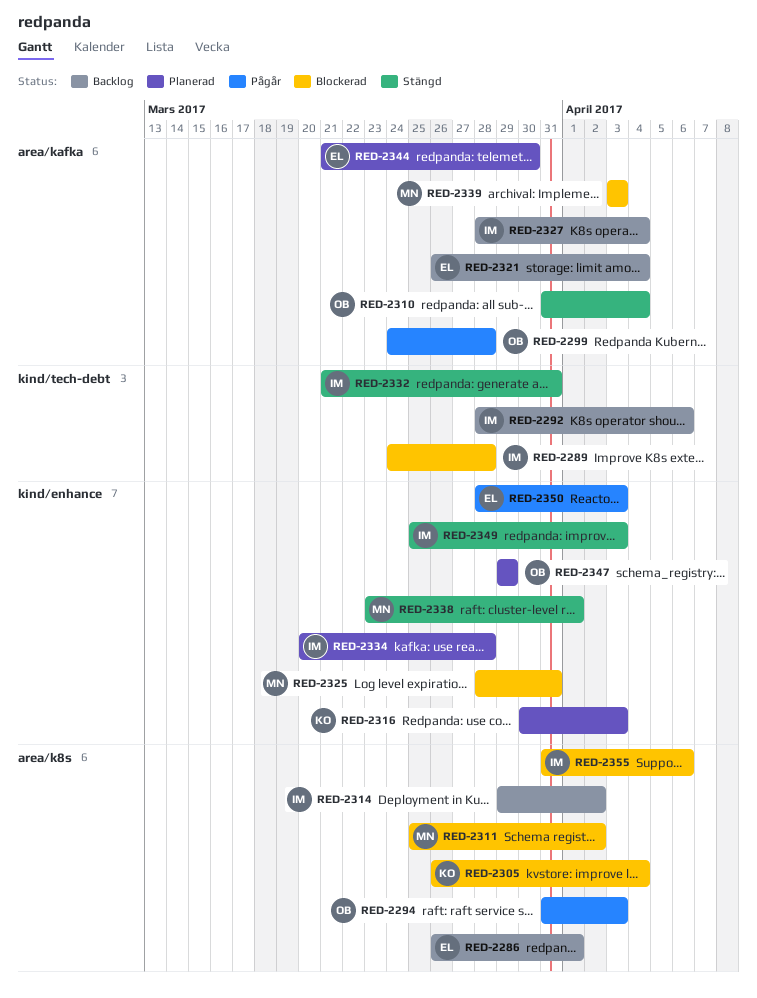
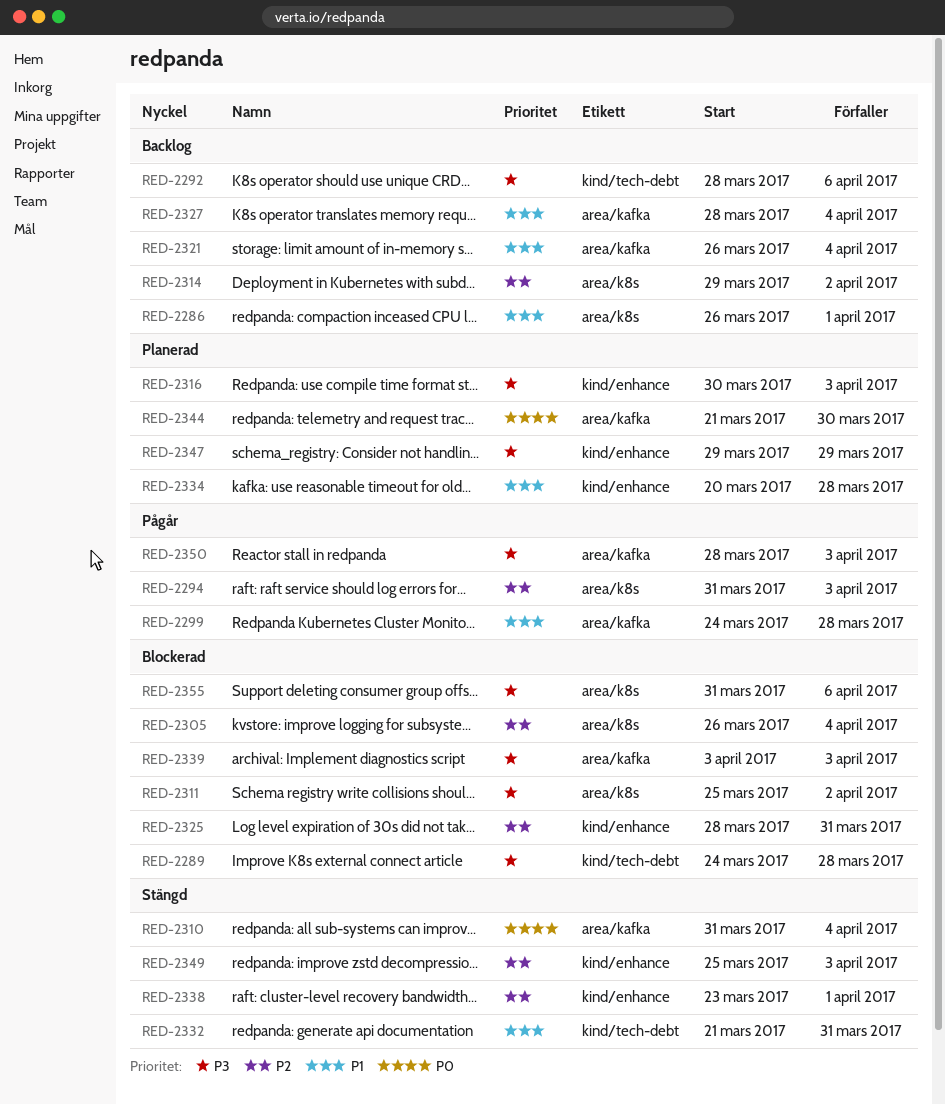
RED-2350, label: kind/enhance -> area/kafka

